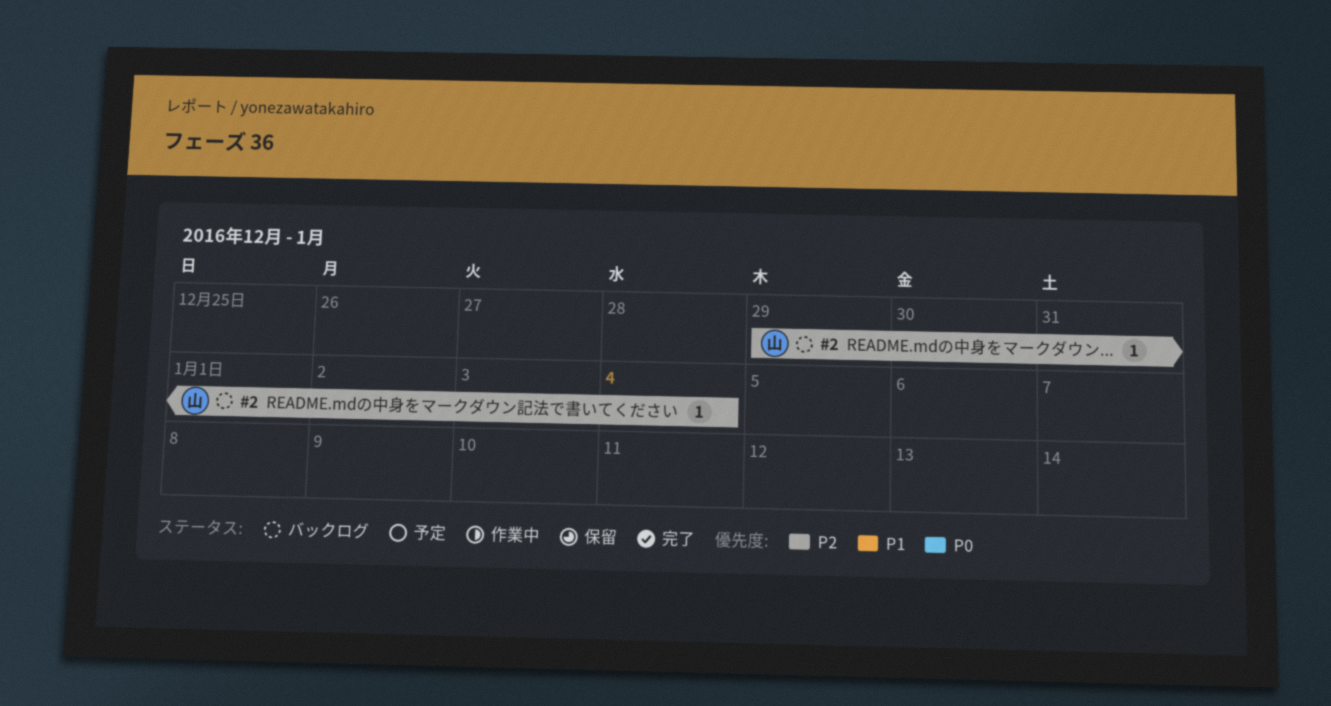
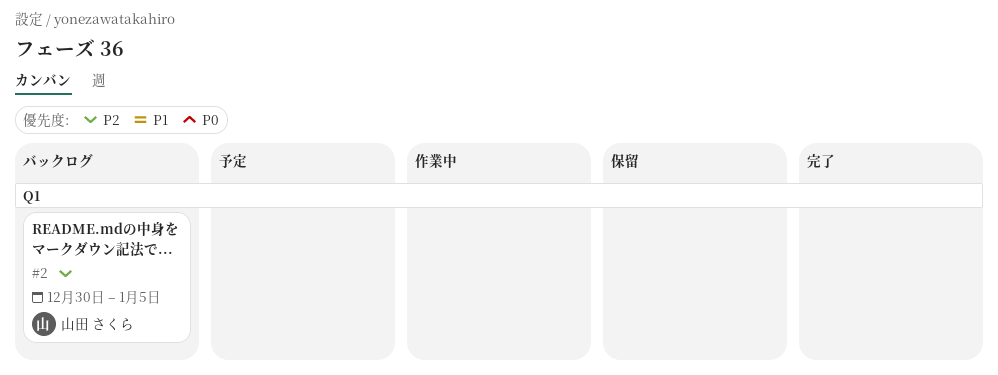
#2, start: Dec 29 -> Dec 30
#2, due: Jan 4 -> Jan 5

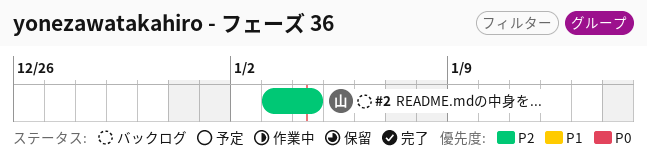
#2, start: Dec 30 -> Jan 3
#2, due: Jan 5 -> Jan 4

